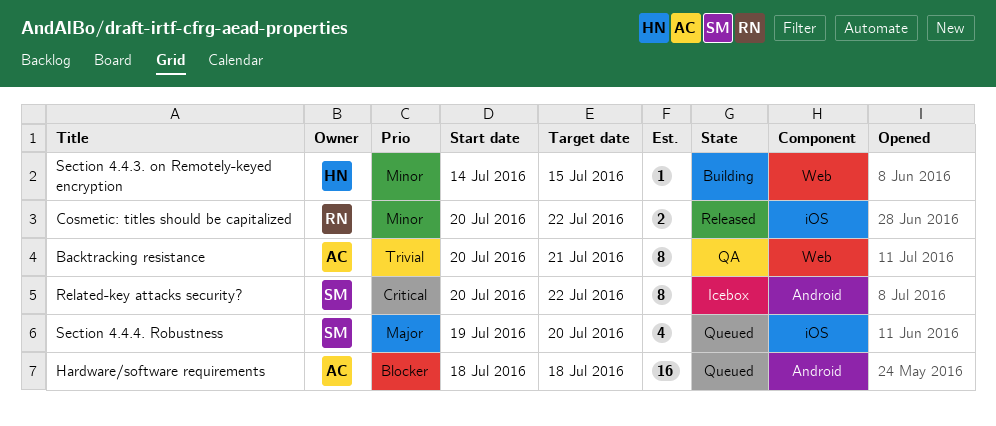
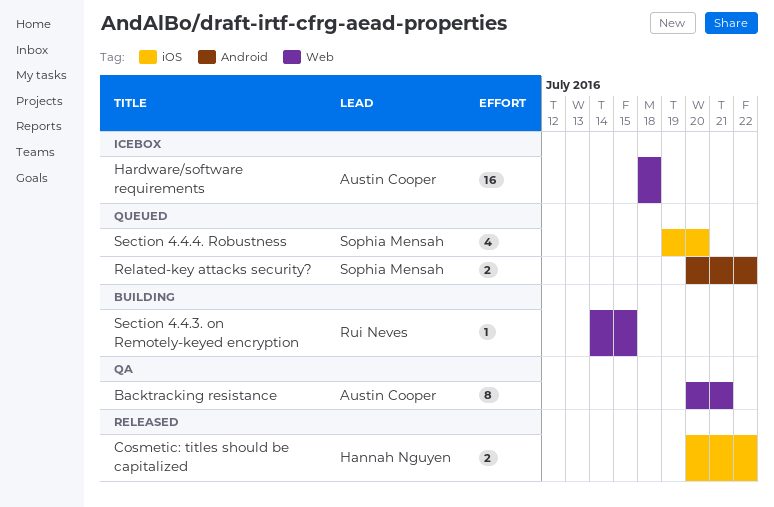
Cosmetic: titles should be capitalized, owner: Rui Neves -> Hannah Nguyen
Hardware/software requirements, status: Queued -> Icebox
Hardware/software requirements, label: Android -> Web
Related-key attacks security?, status: Icebox -> Queued
Related-key attacks security?, estimate: 8 -> 2
Section 4.4.3. on Remotely-keyed encryption, owner: Hannah Nguyen -> Rui Neves

